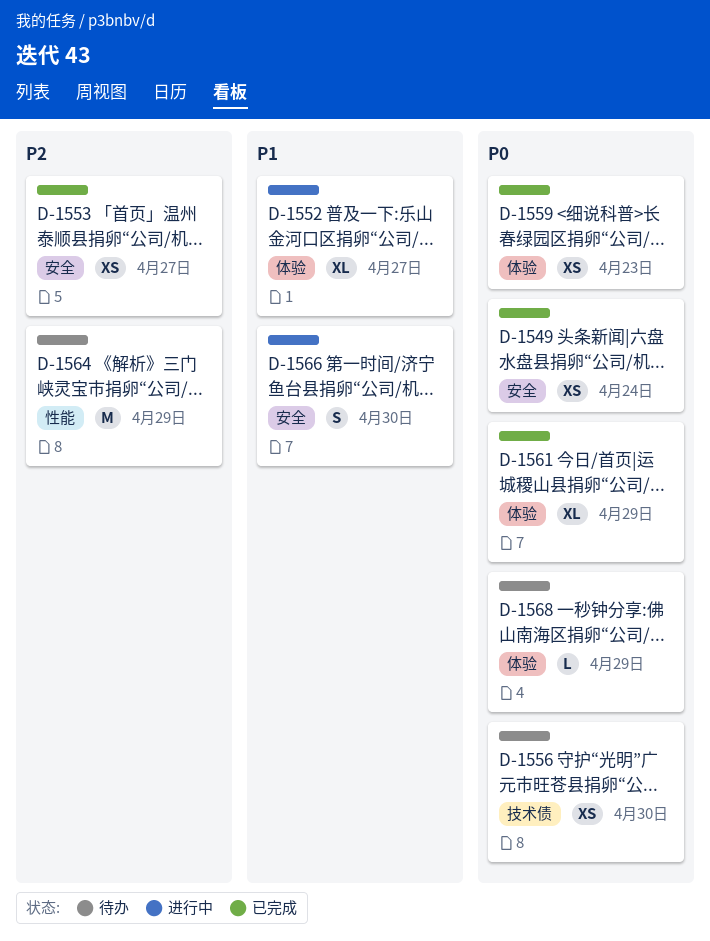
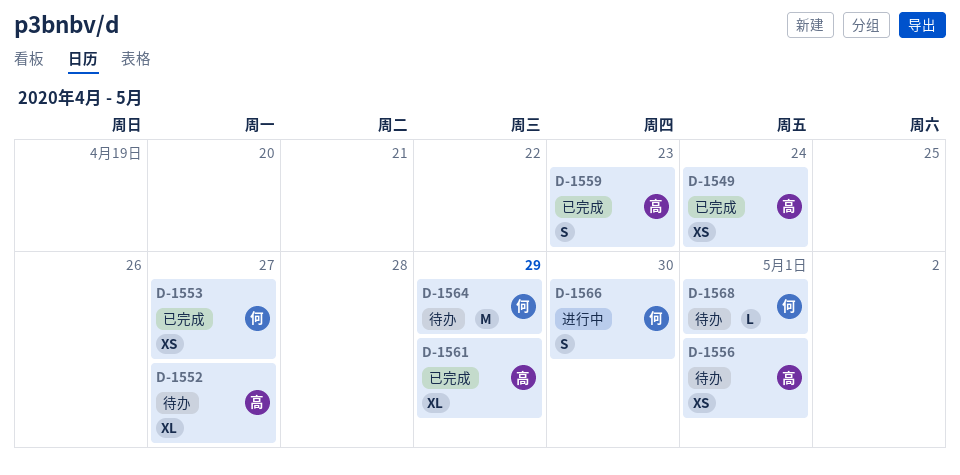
D-1552, status: 进行中 -> 待办
D-1556, due: Apr 30 -> May 1
D-1559, estimate: XS -> S
D-1568, due: Apr 29 -> May 1

